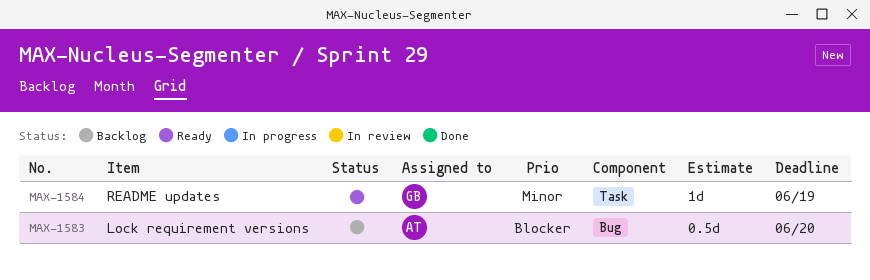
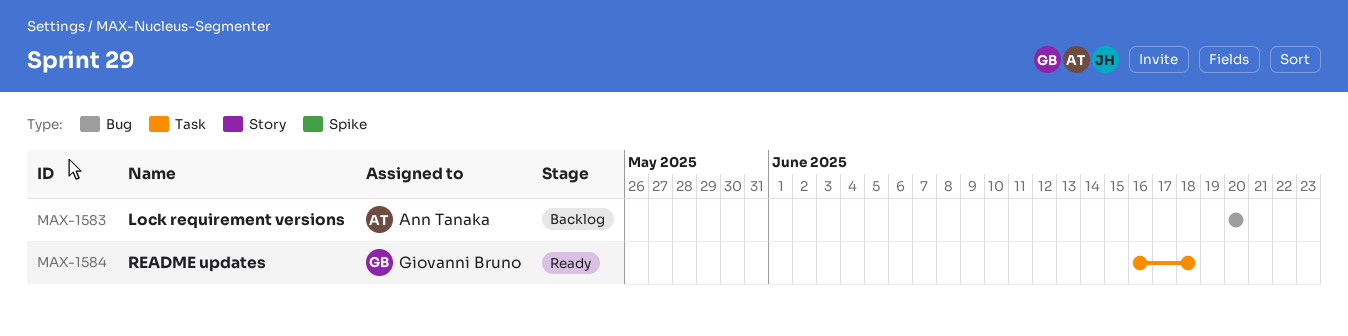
MAX-1584, due: Jun 19 -> Jun 18

